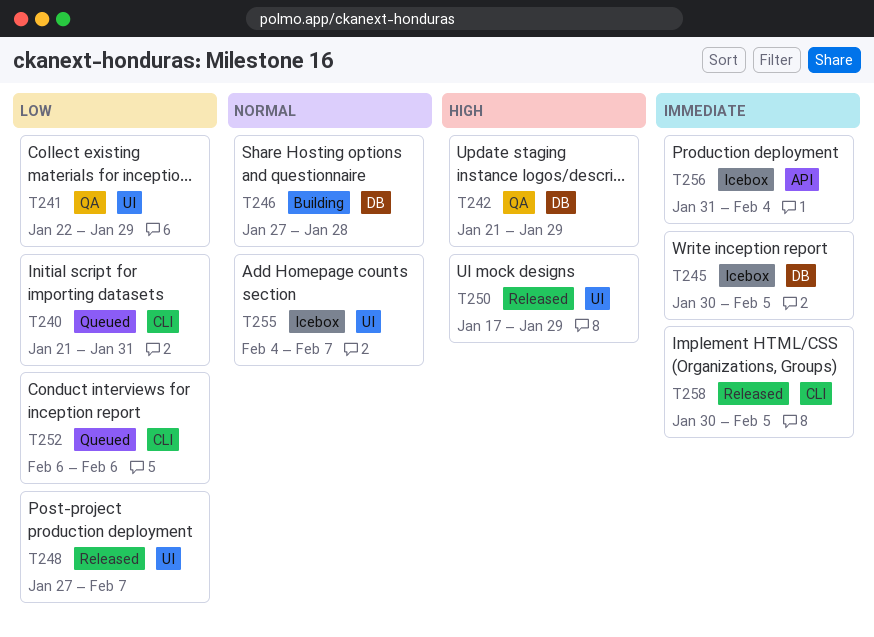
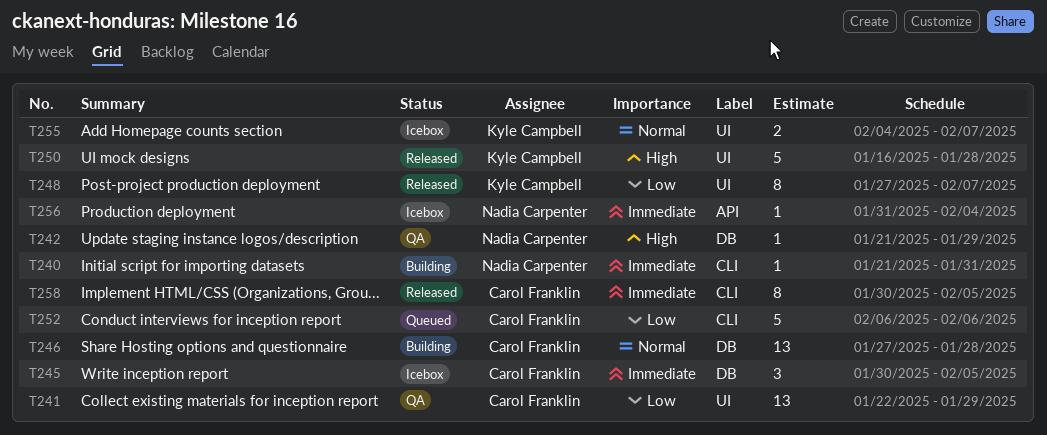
T240, status: Queued -> Building
T240, priority: Low -> Immediate
T250, start: Jan 17 -> Jan 16
T250, due: Jan 29 -> Jan 28

